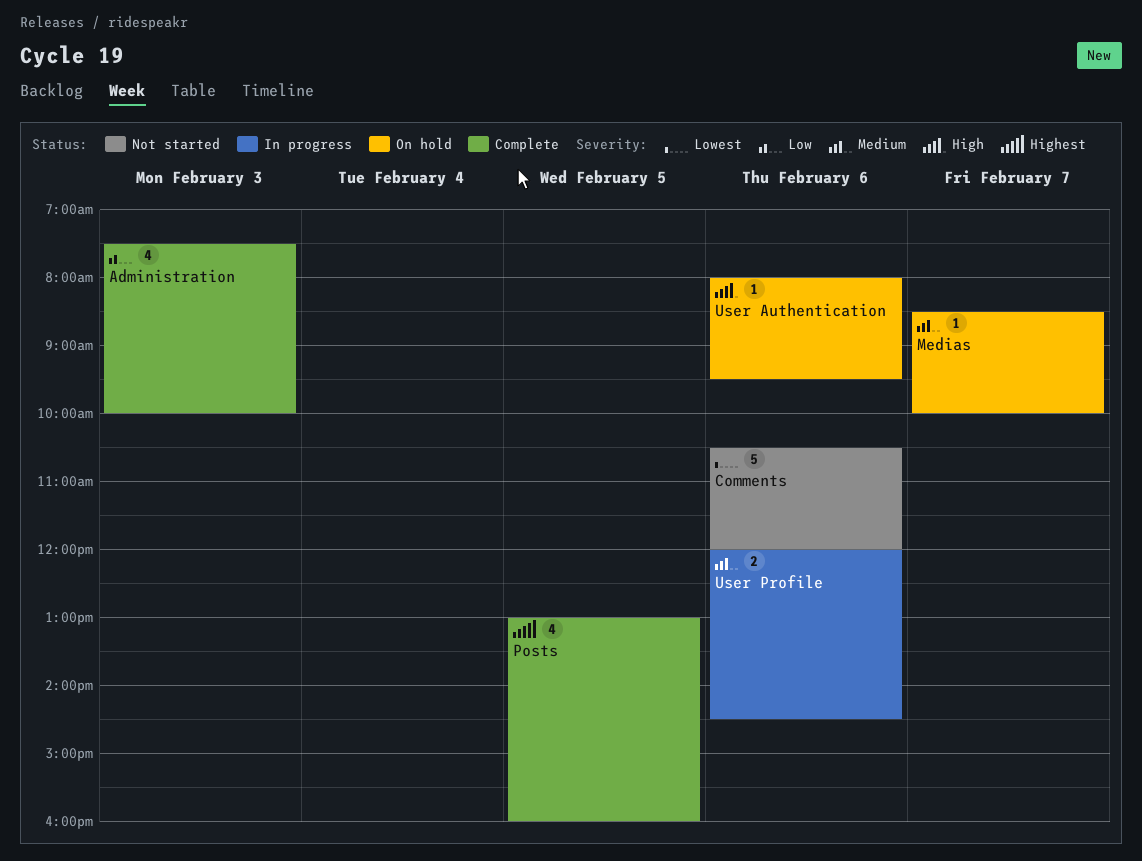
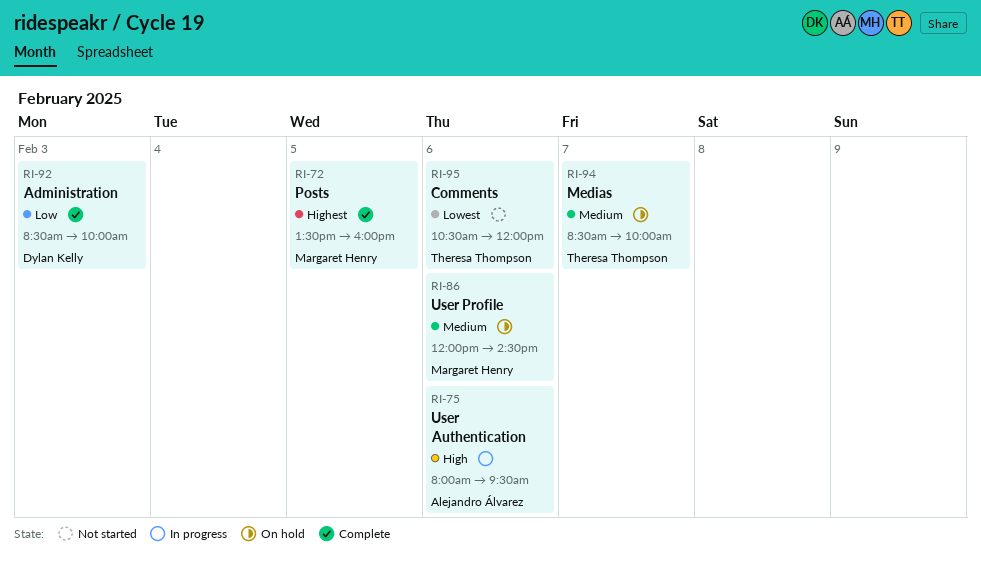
Administration, begins: 07:30 -> 08:30
Posts, begins: 13:00 -> 13:30
User Authentication, status: On hold -> In progress
User Profile, status: In progress -> On hold

